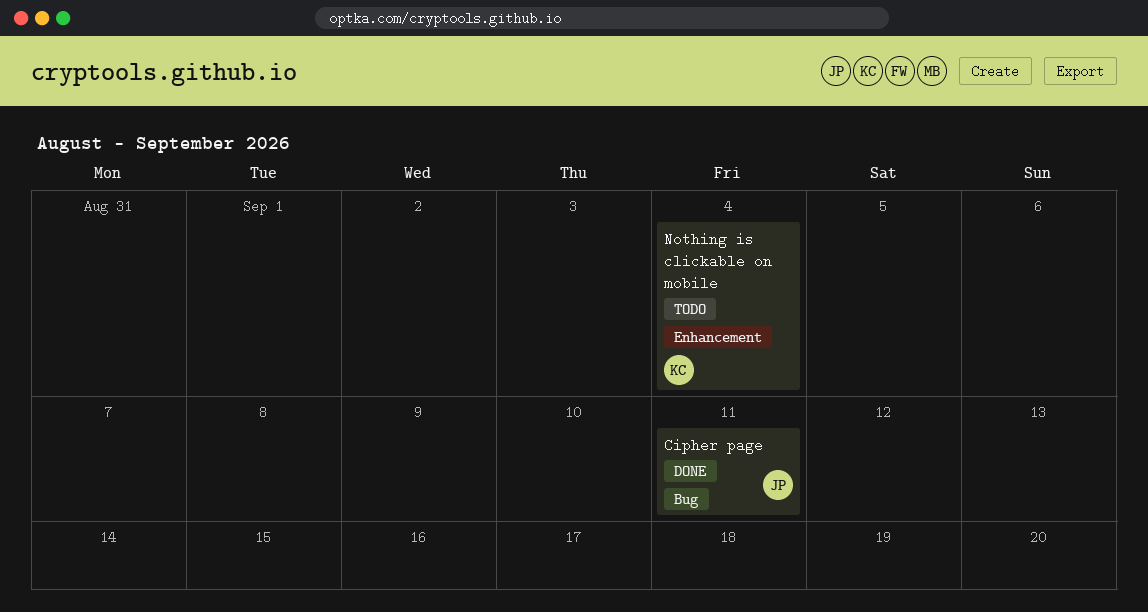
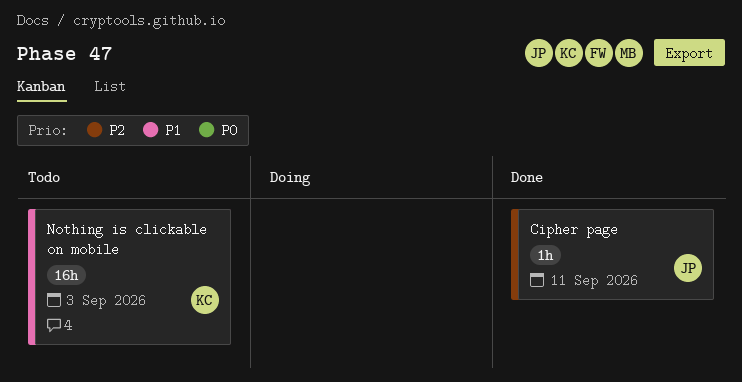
Nothing is clickable on mobile, due: Sep 4 -> Sep 3

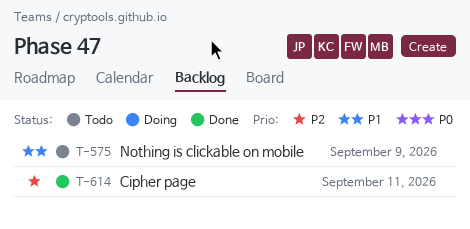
Nothing is clickable on mobile, due: Sep 3 -> Sep 9

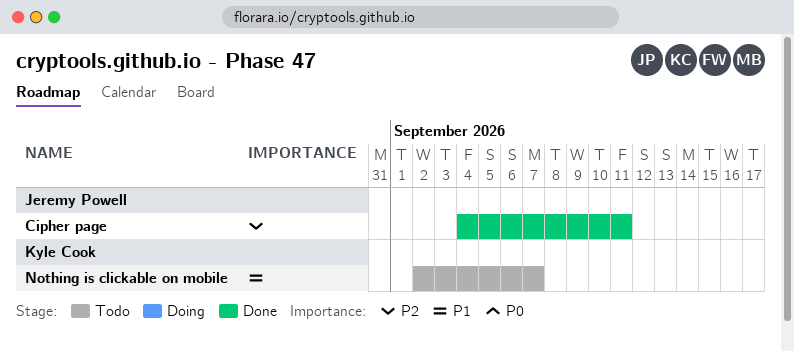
Nothing is clickable on mobile, due: Sep 9 -> Sep 7

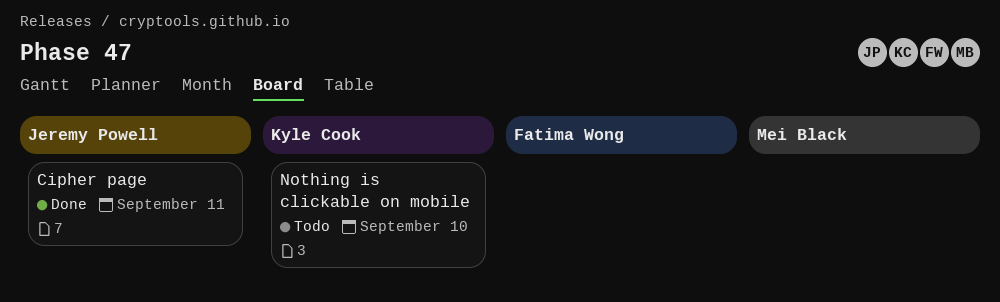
Nothing is clickable on mobile, due: Sep 7 -> Sep 10

